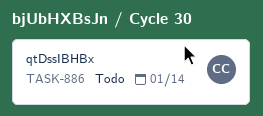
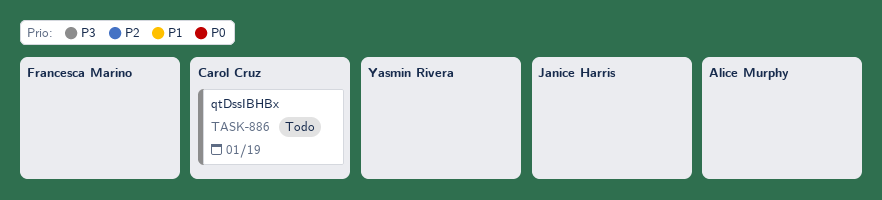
TASK-886, due: Jan 14 -> Jan 19

